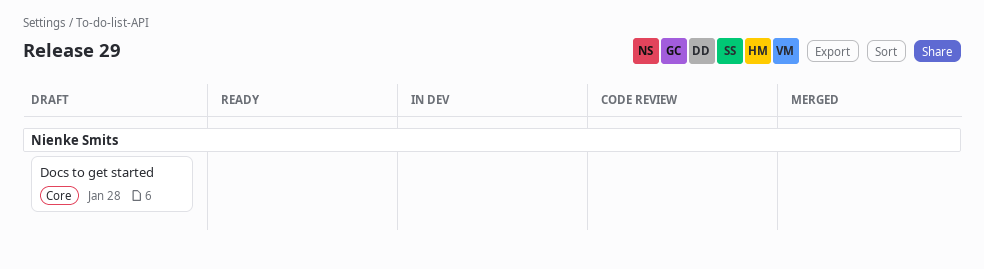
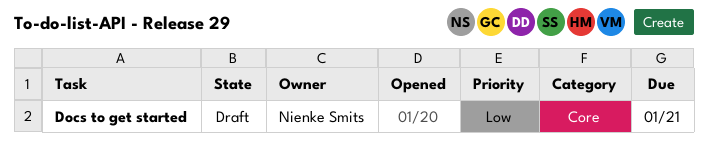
Docs to get started, due: Jan 28 -> Jan 21

